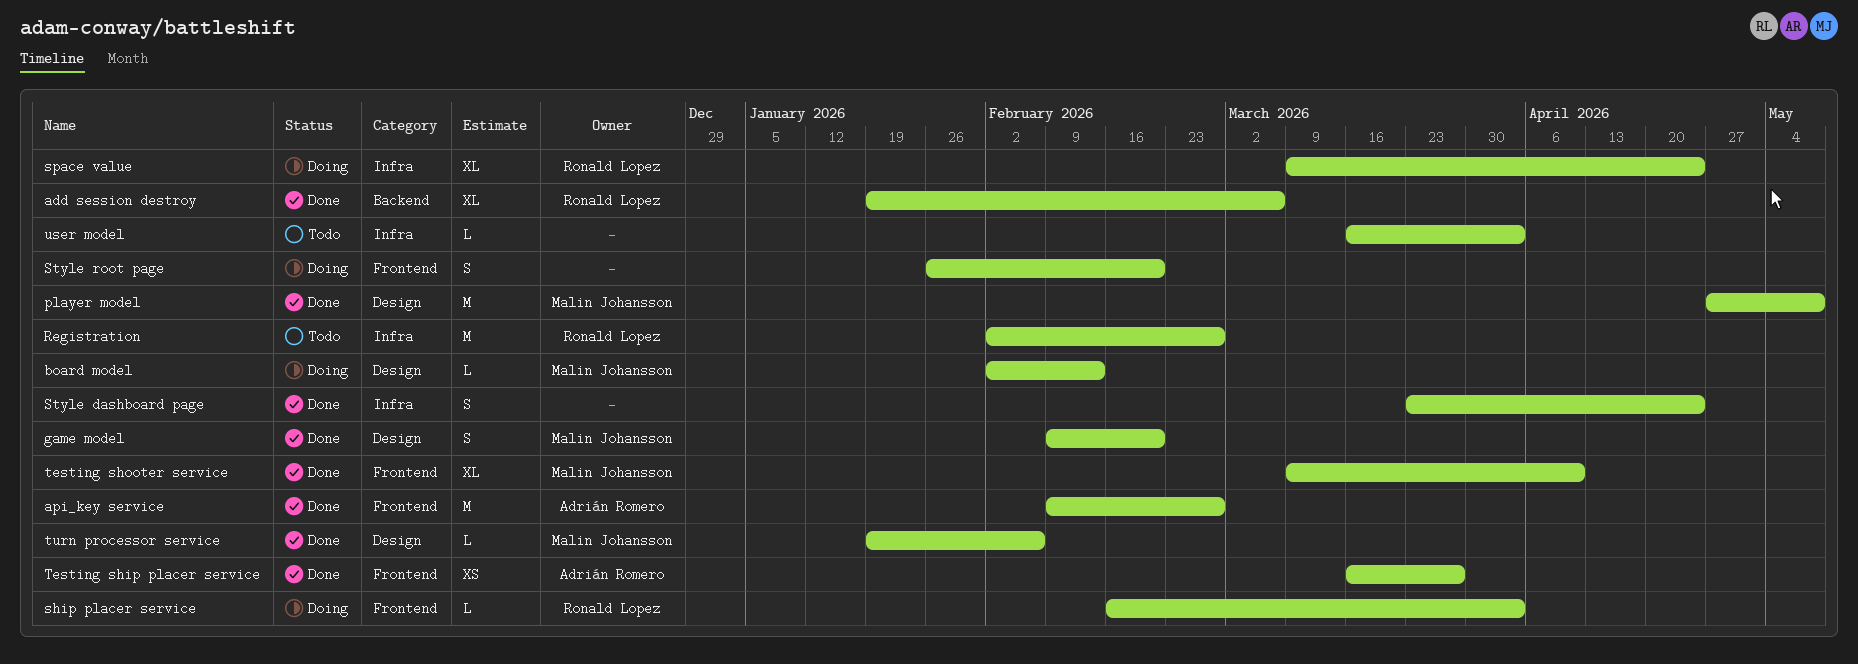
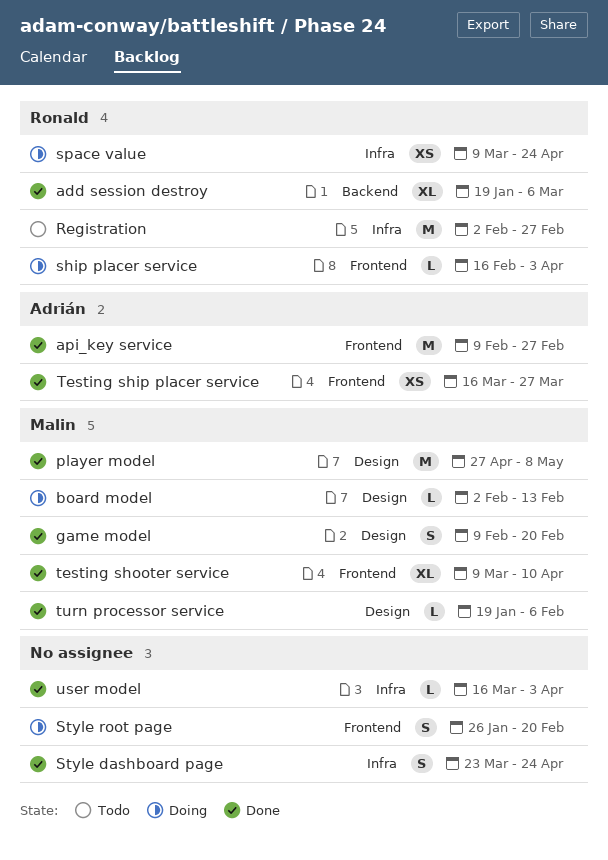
space value, estimate: XL -> XS
user model, status: Todo -> Done

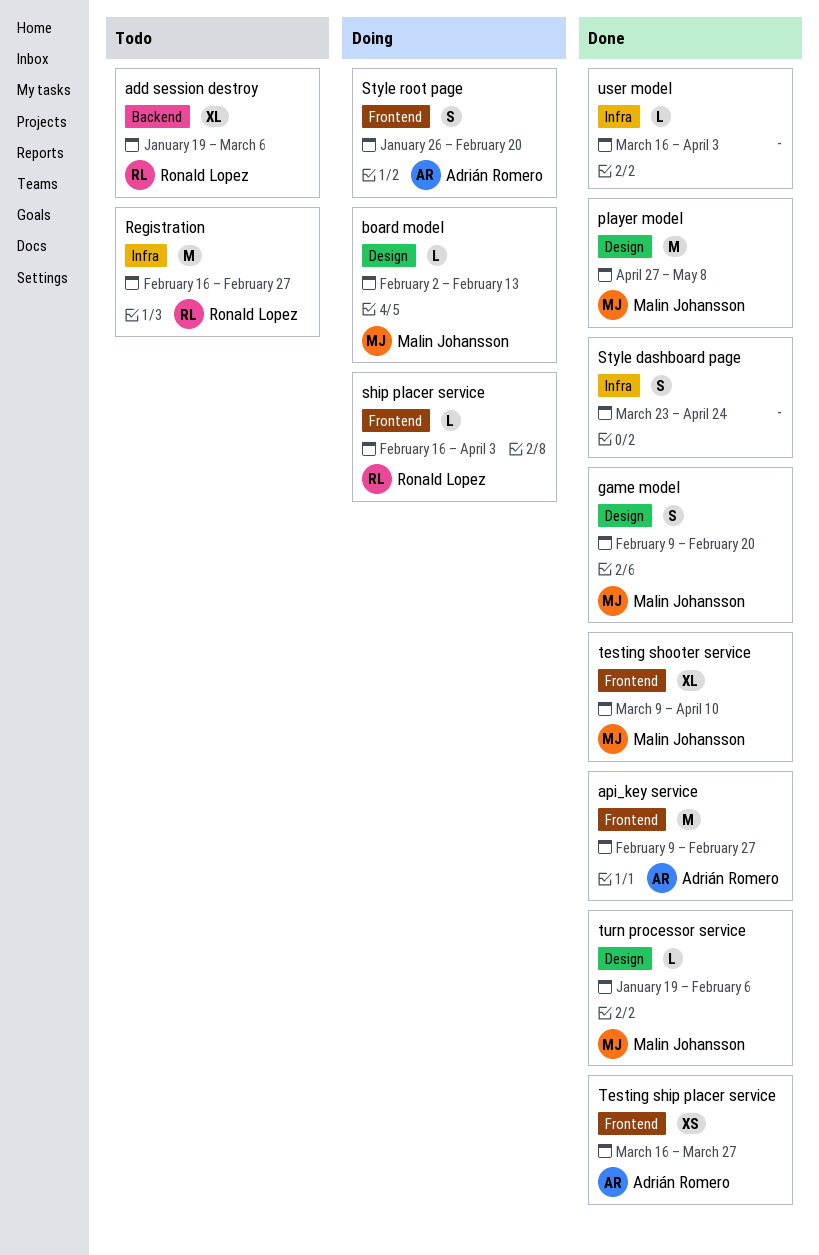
add session destroy, status: Done -> Todo
Registration, start: Feb 2 -> Feb 16
space value: present -> none
Style root page, owner: none -> Adrián Romero

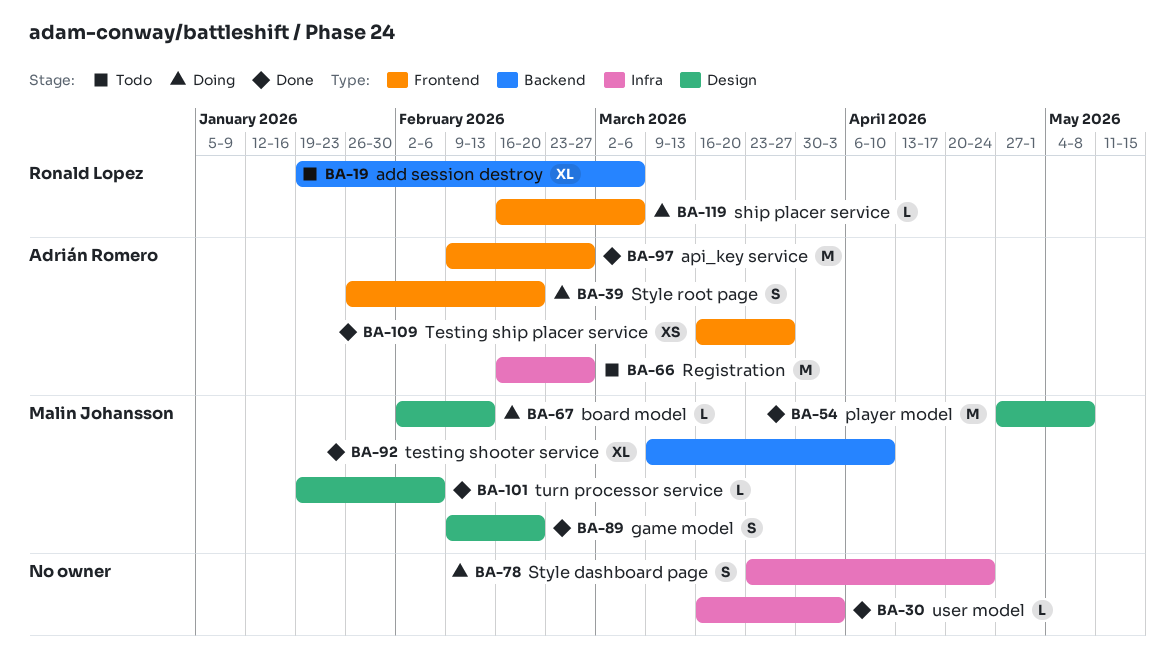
Registration, owner: Ronald Lopez -> Adrián Romero
ship placer service, due: Apr 3 -> Mar 6
Style dashboard page, status: Done -> Doing
testing shooter service, label: Frontend -> Backend

